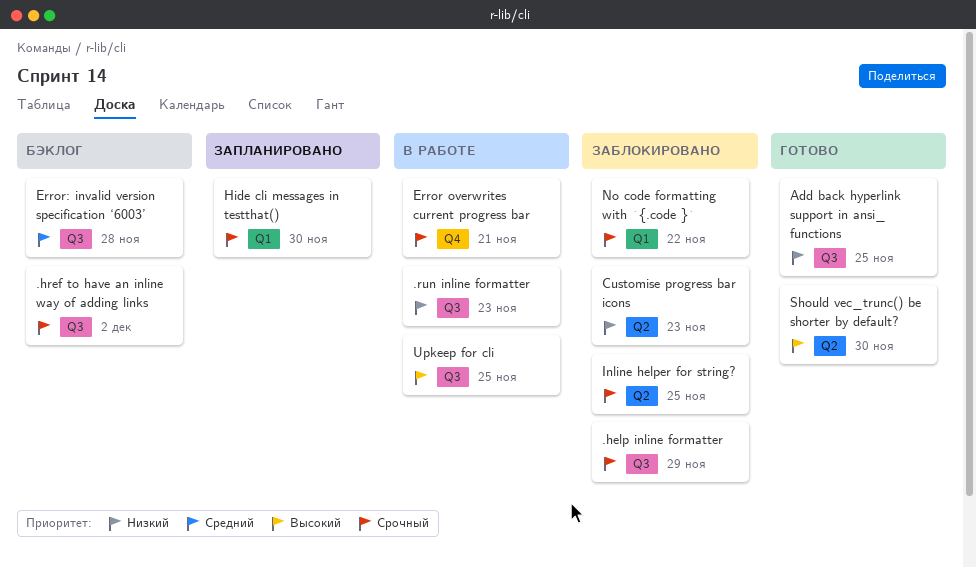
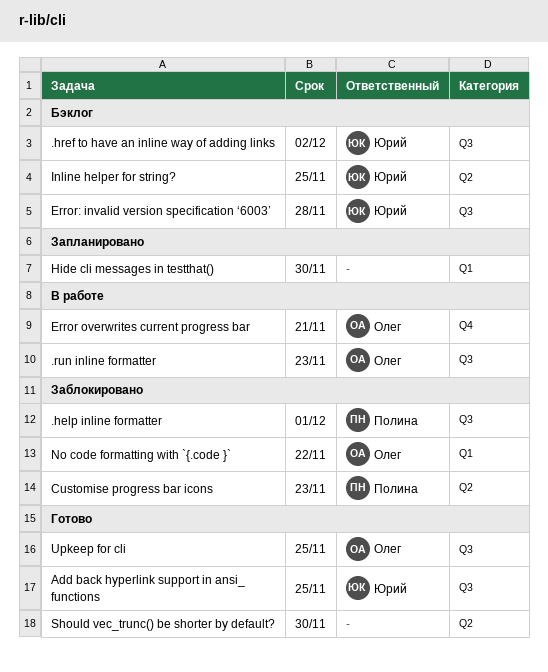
.help inline formatter, due: Nov 29 -> Dec 1
Inline helper for string?, status: Заблокировано -> Бэклог
Upkeep for cli, status: В работе -> Готово

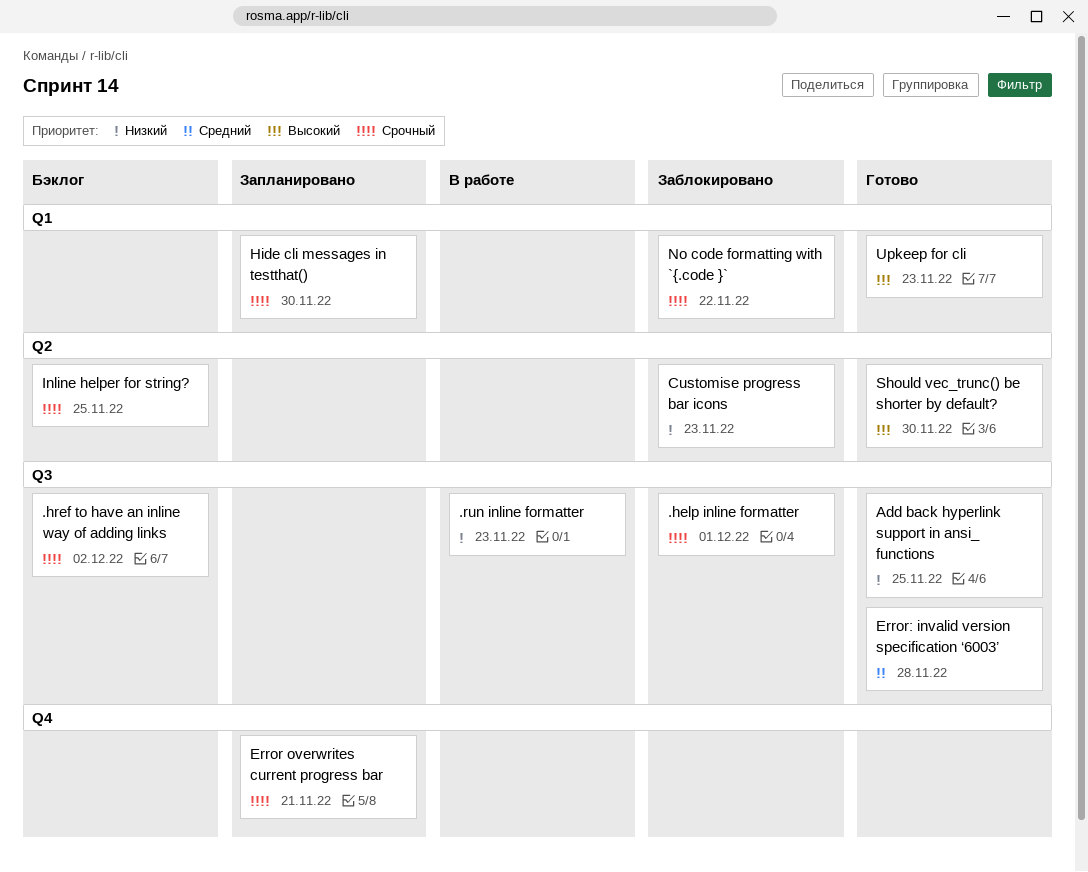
Error overwrites current progress bar, status: В работе -> Запланировано
Error: invalid version specification ‘6003’, status: Бэклог -> Готово
Upkeep for cli, label: Q3 -> Q1
Upkeep for cli, due: Nov 25 -> Nov 23

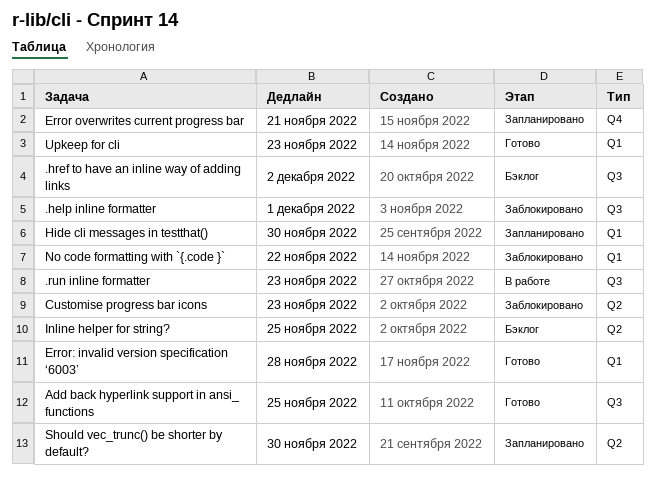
Error: invalid version specification ‘6003’, label: Q3 -> Q1
Should vec_trunc() be shorter by default?, status: Готово -> Запланировано

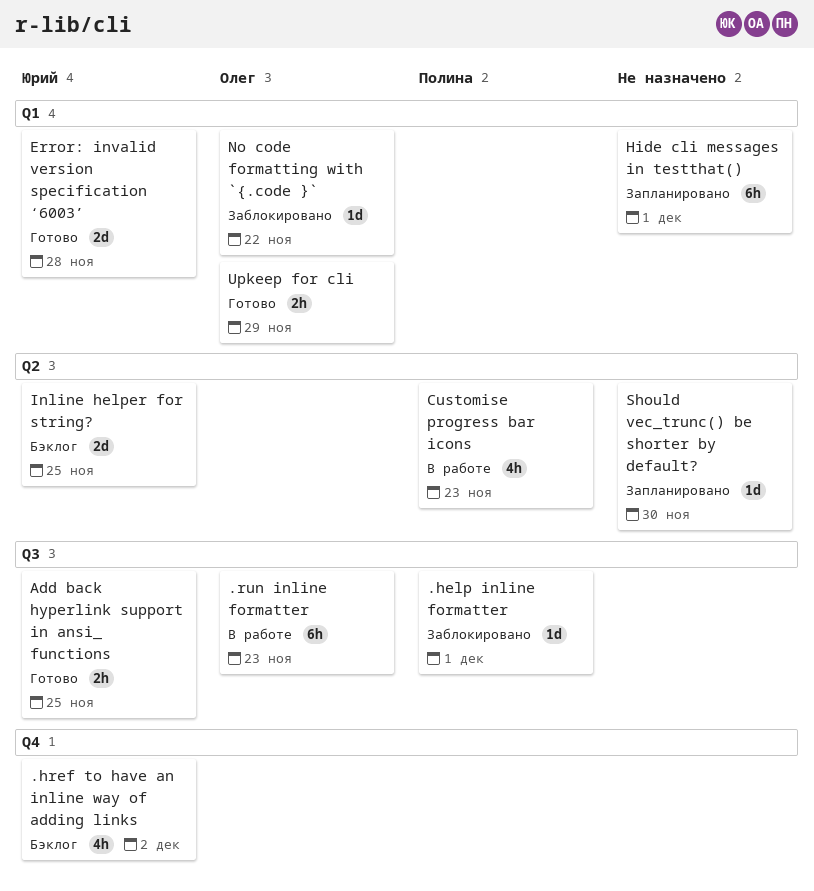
.href to have an inline way of adding links, label: Q3 -> Q4
Customise progress bar icons, status: Заблокировано -> В работе
Error overwrites current progress bar: present -> none
Hide cli messages in testthat(), due: Nov 30 -> Dec 1
Upkeep for cli, due: Nov 23 -> Nov 29

